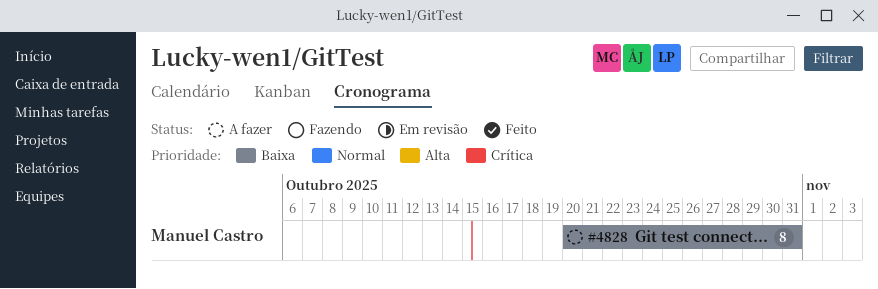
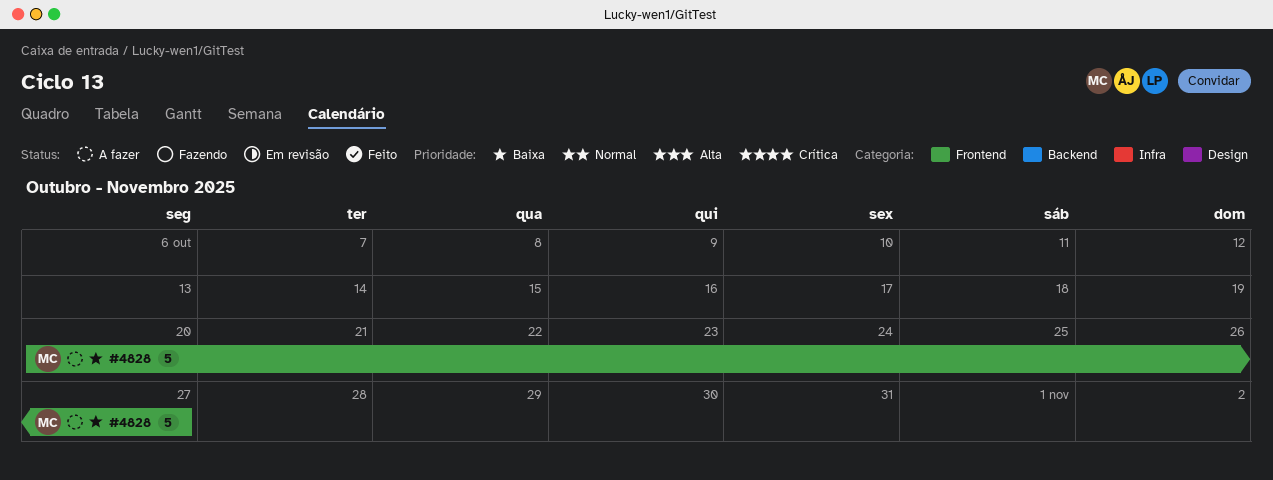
#4828, estimate: 8 -> 5
#4828, due: Oct 31 -> Oct 27

